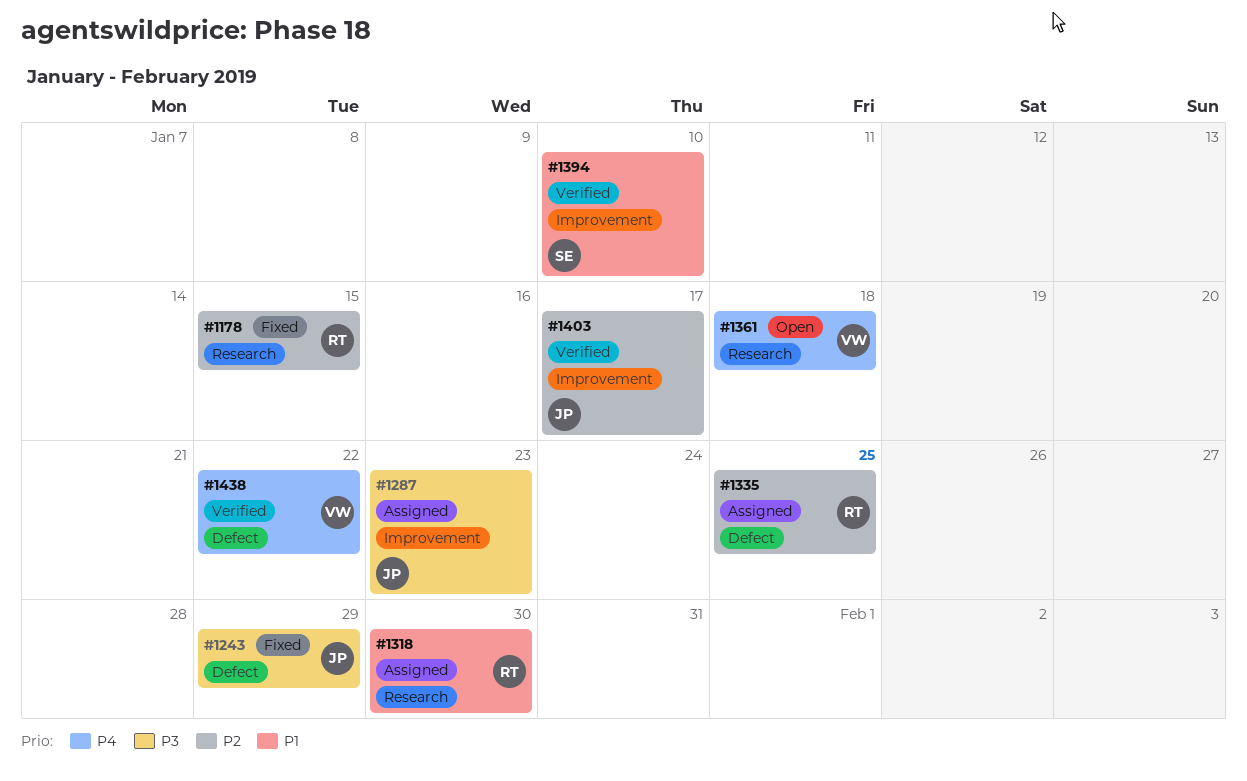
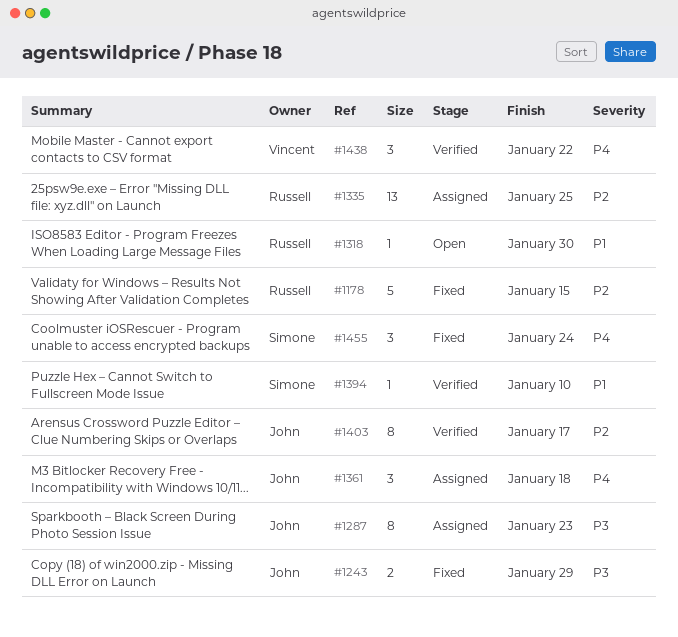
#1318, status: Assigned -> Open
#1361, status: Open -> Assigned
#1361, owner: Vincent -> John
#1455: none -> present

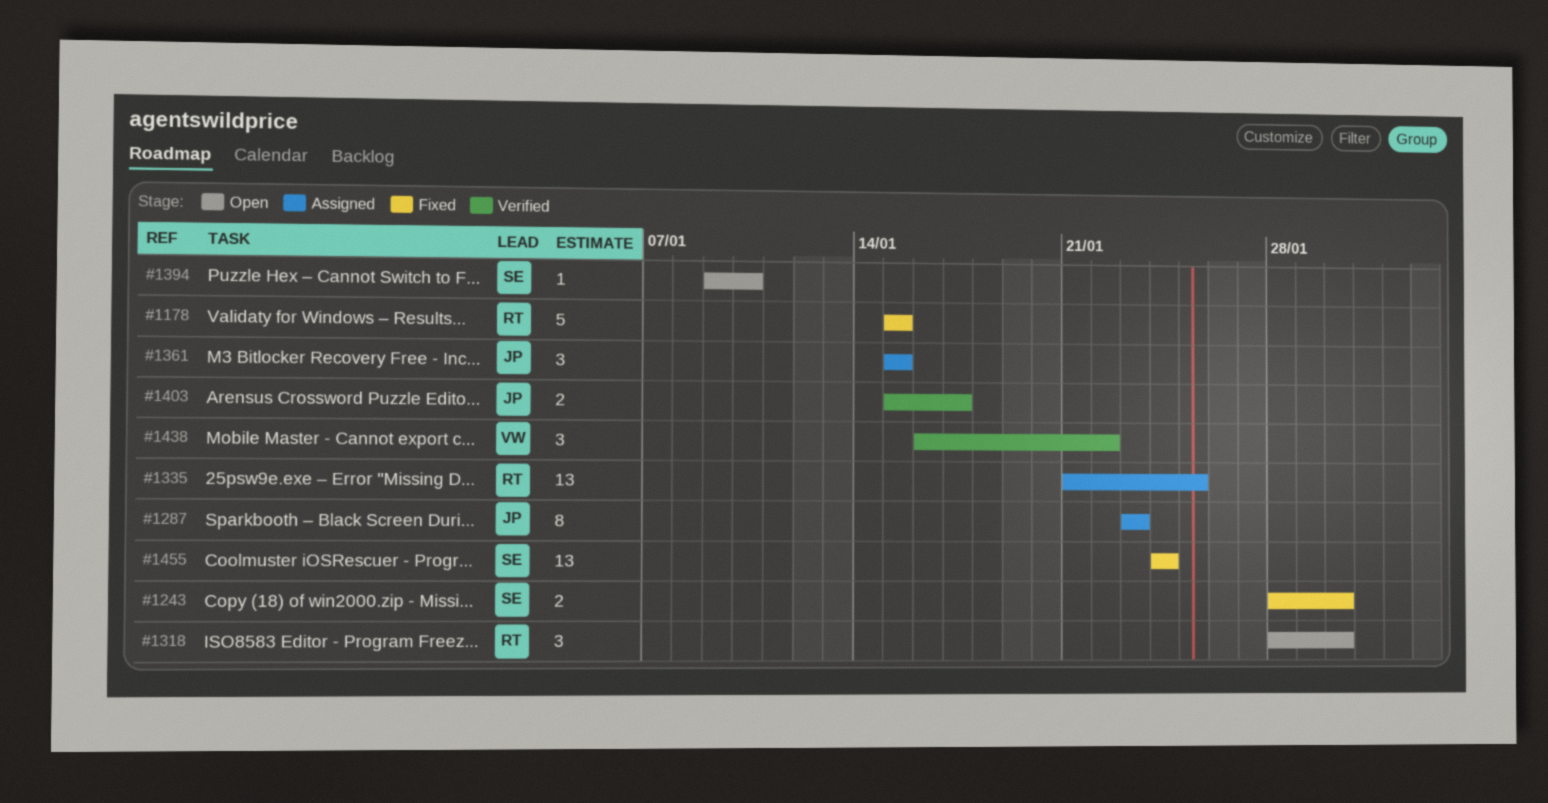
#1243, owner: John -> Simone
#1243, due: Jan 29 -> Jan 30
#1318, estimate: 1 -> 3
#1361, due: Jan 18 -> Jan 15
#1394, status: Verified -> Open
#1403, estimate: 8 -> 2
#1455, estimate: 3 -> 13

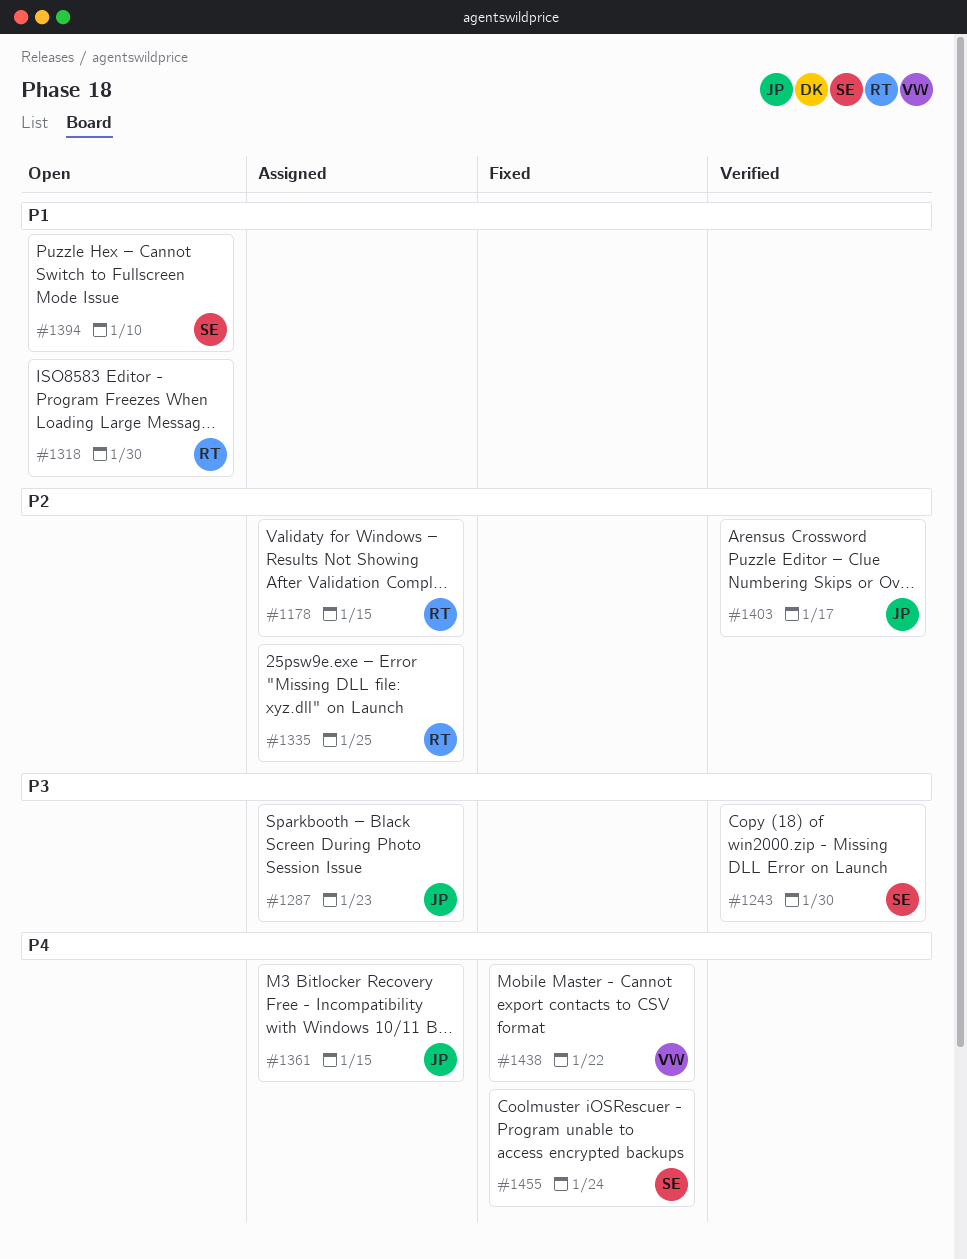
#1178, status: Fixed -> Assigned
#1243, status: Fixed -> Verified
#1438, status: Verified -> Fixed

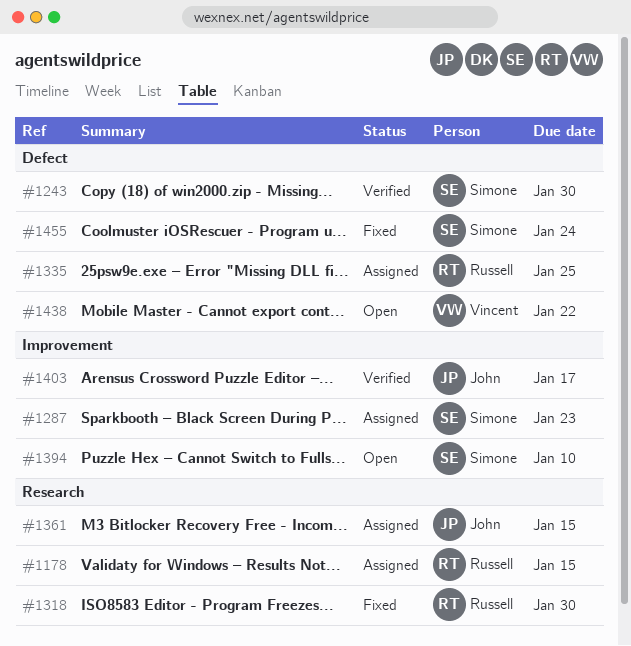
#1287, owner: John -> Simone
#1318, status: Open -> Fixed
#1438, status: Fixed -> Open

